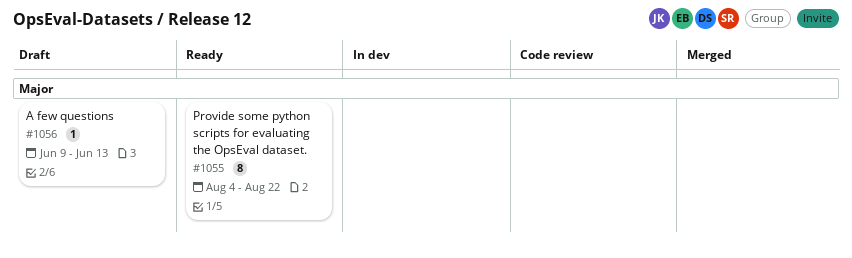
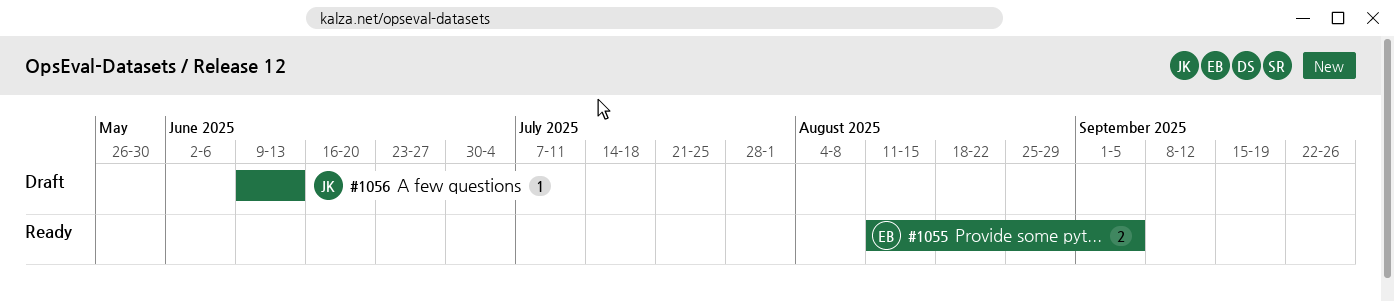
#1055, estimate: 8 -> 2
#1055, start: Aug 4 -> Aug 11
#1055, due: Aug 22 -> Sep 5

